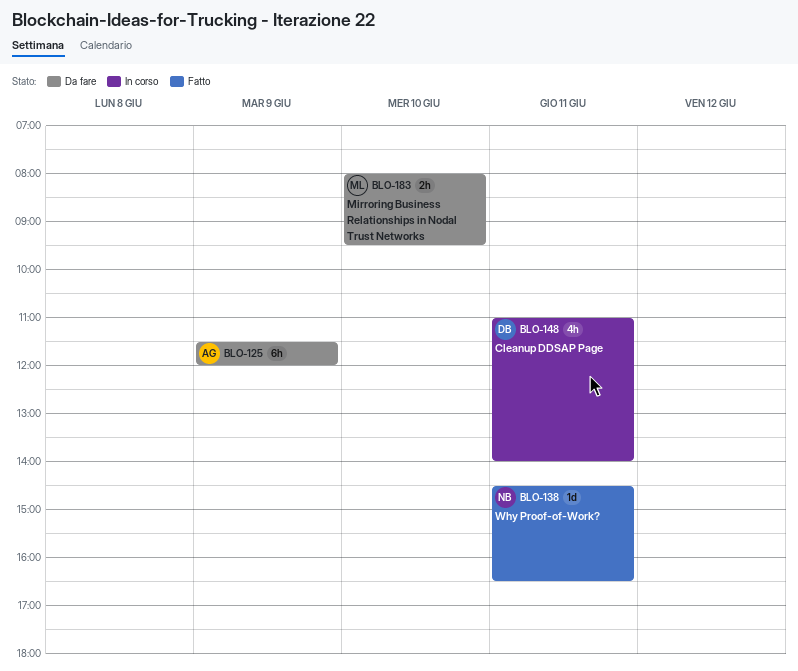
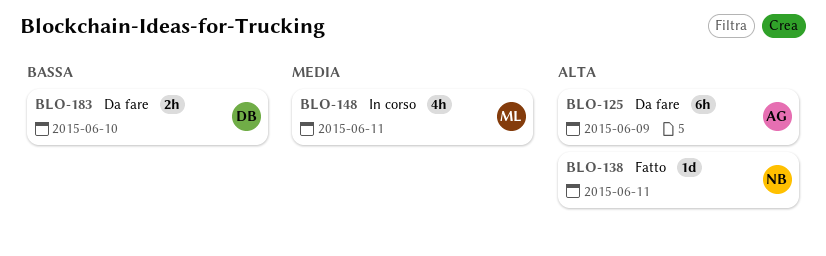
BLO-148, owner: DB -> ML
BLO-183, owner: ML -> DB

